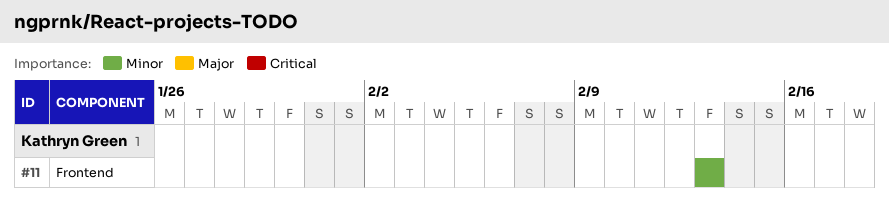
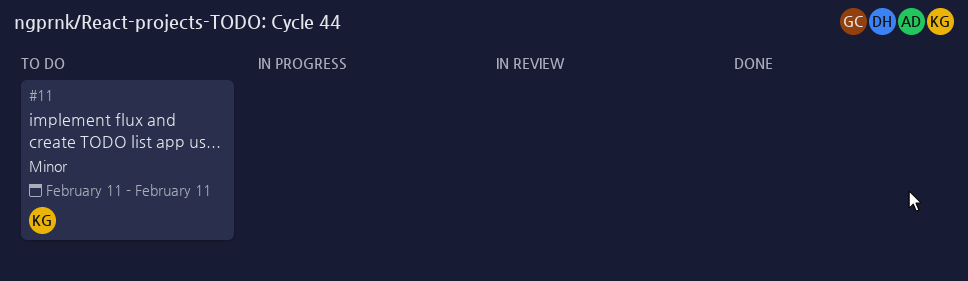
#11, start: Feb 13 -> Feb 11
#11, due: Feb 13 -> Feb 11

